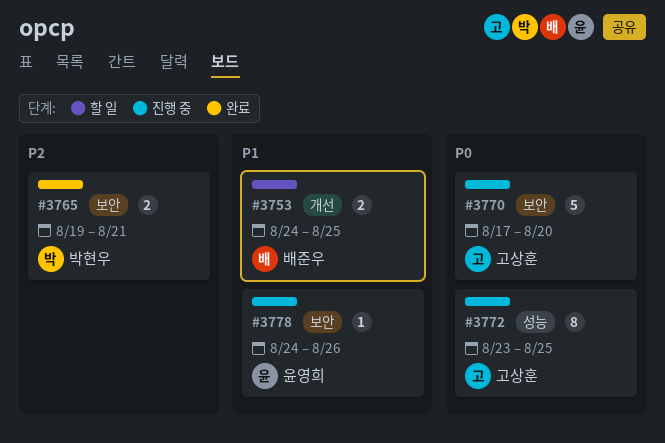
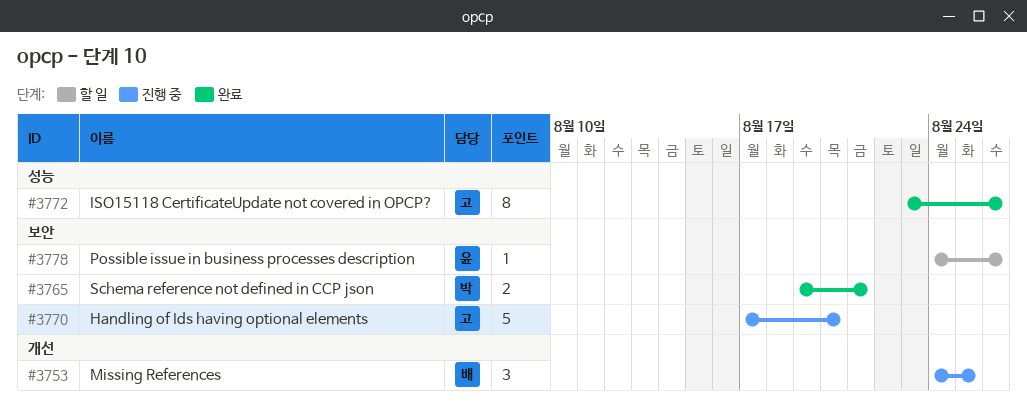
#3753, status: 할 일 -> 진행 중
#3753, estimate: 2 -> 3
#3772, status: 진행 중 -> 완료
#3772, due: Aug 25 -> Aug 26
#3778, status: 진행 중 -> 할 일

